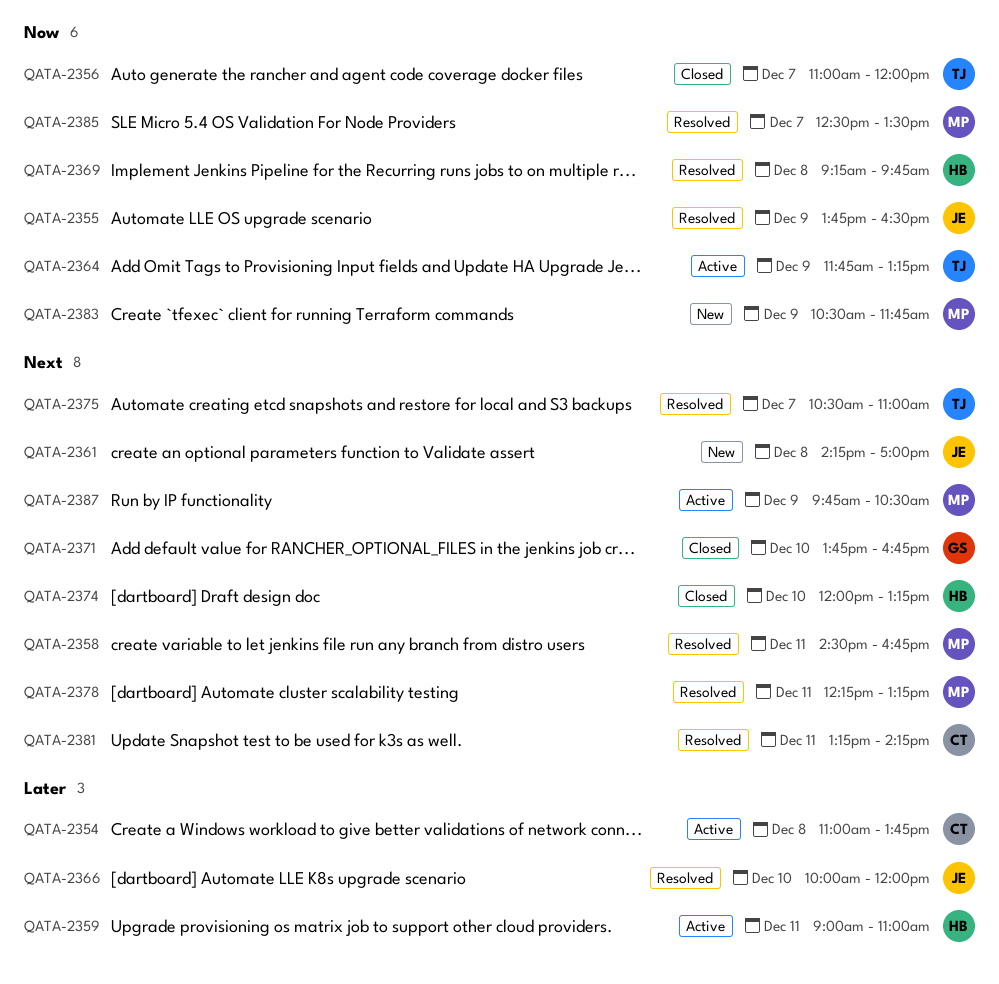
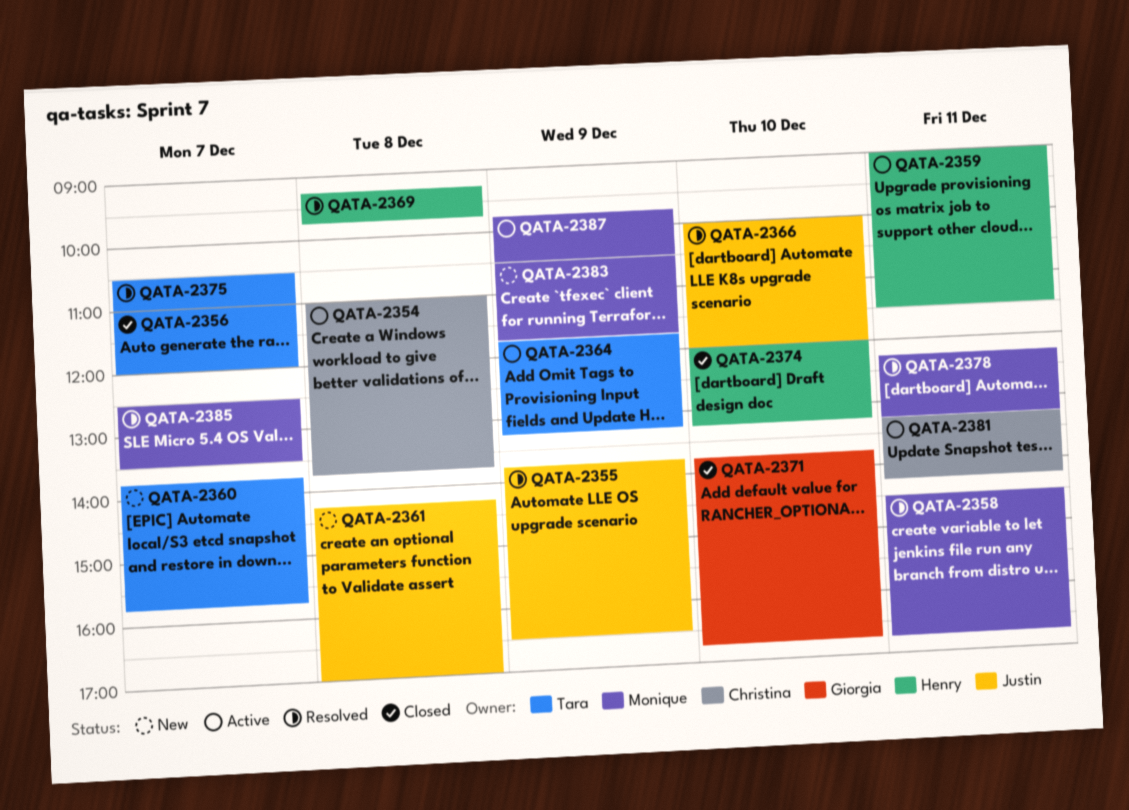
QATA-2359, ends: 11:00 -> 11:30
QATA-2360: none -> present
QATA-2381, status: Resolved -> Active

